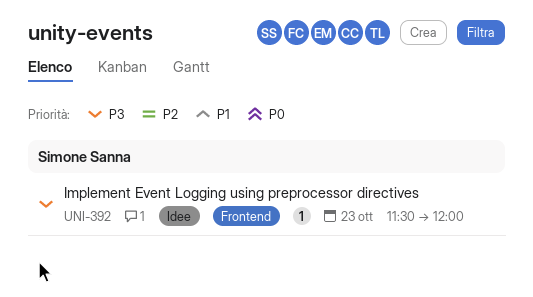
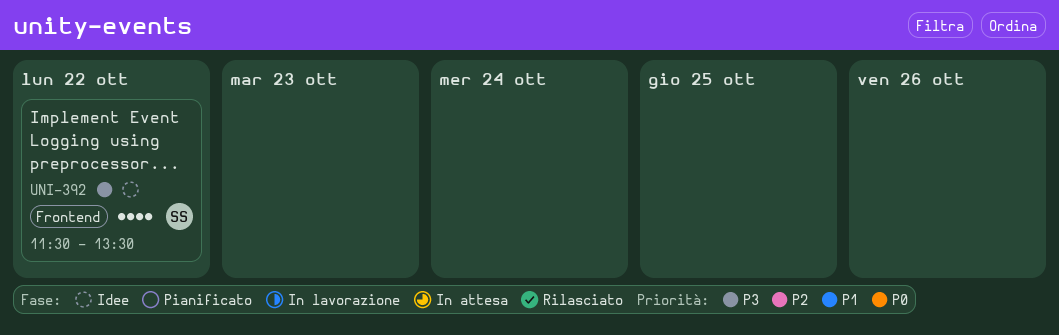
UNI-392, estimate: 1 -> 4
UNI-392, day: Oct 23 -> Oct 22
UNI-392, ends: 12:00 -> 13:30

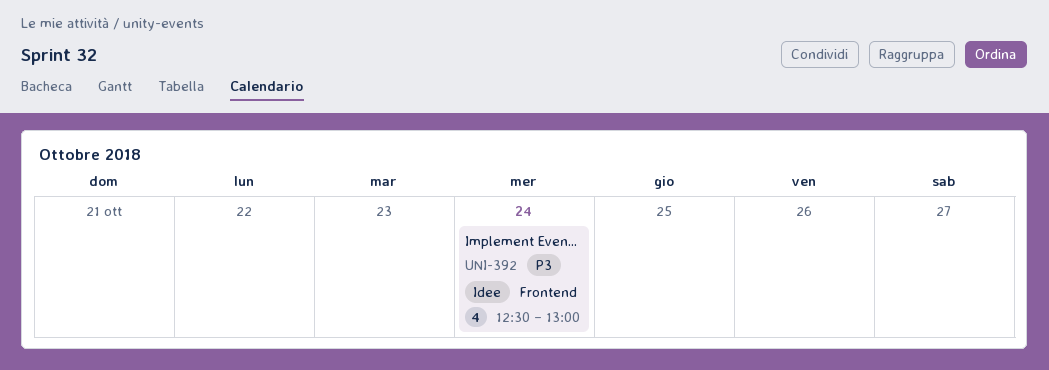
UNI-392, day: Oct 22 -> Oct 24
UNI-392, begins: 11:30 -> 12:30
UNI-392, ends: 13:30 -> 13:00

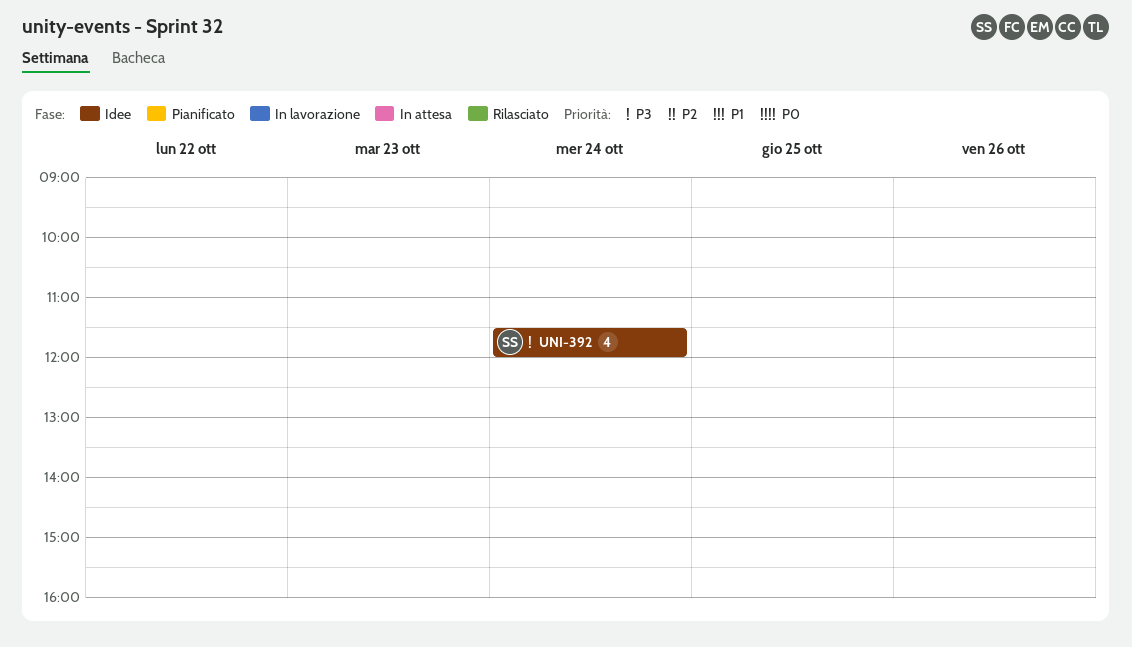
UNI-392, begins: 12:30 -> 11:30
UNI-392, ends: 13:00 -> 12:00

